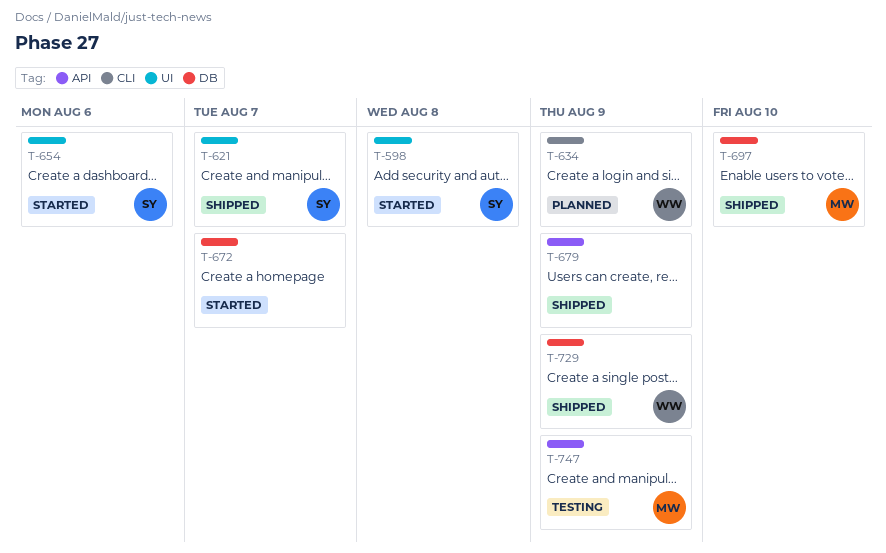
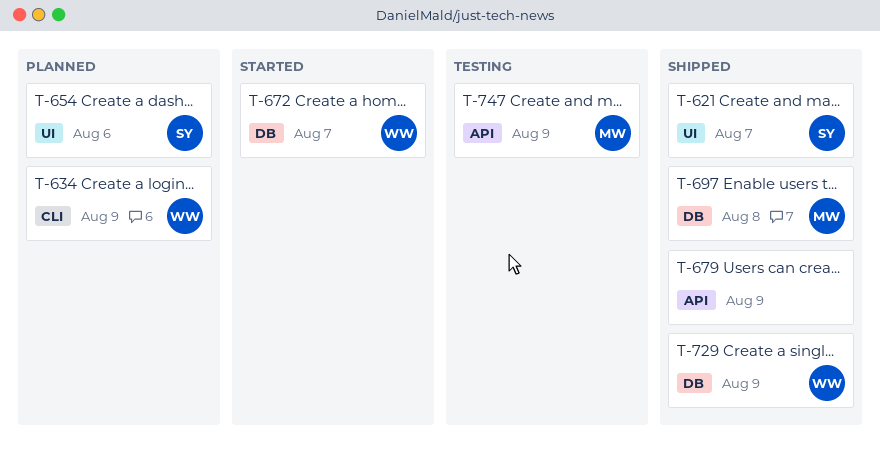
T-598: present -> none
T-654, status: Started -> Planned
T-672, owner: none -> WW
T-697, due: Aug 10 -> Aug 8

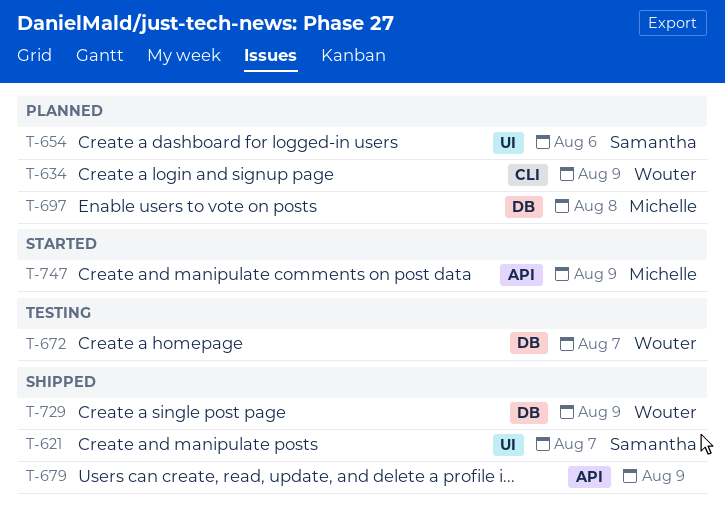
T-672, status: Started -> Testing
T-697, status: Shipped -> Planned
T-747, status: Testing -> Started

